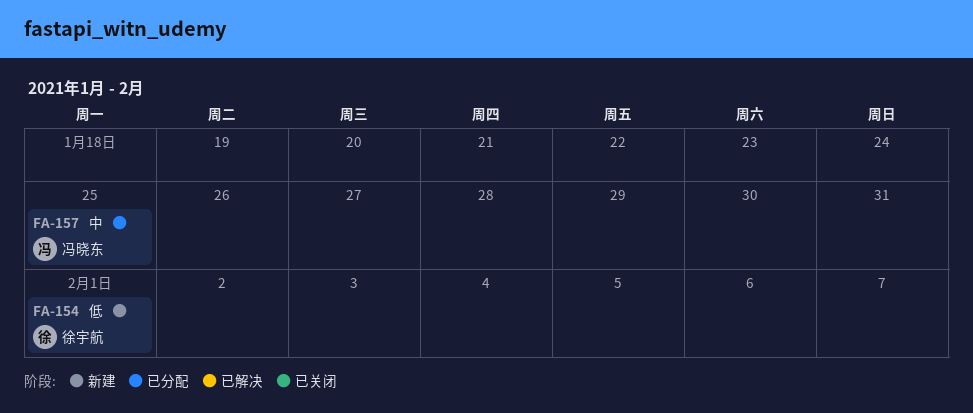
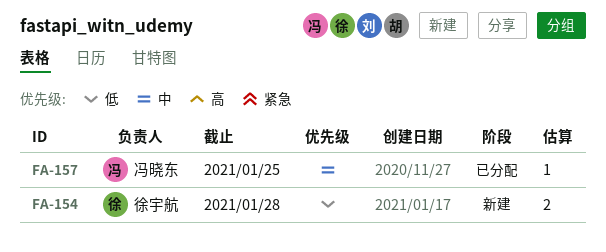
FA-154, due: Feb 1 -> Jan 28

